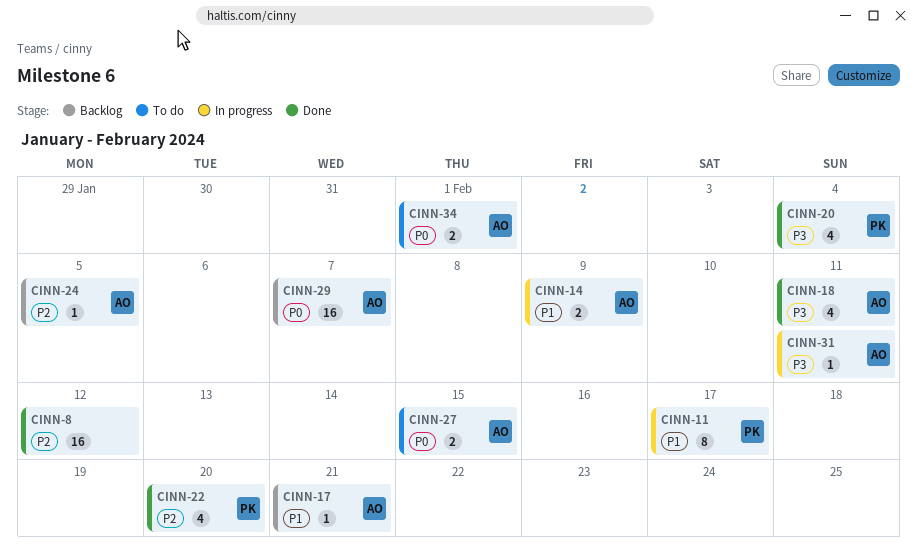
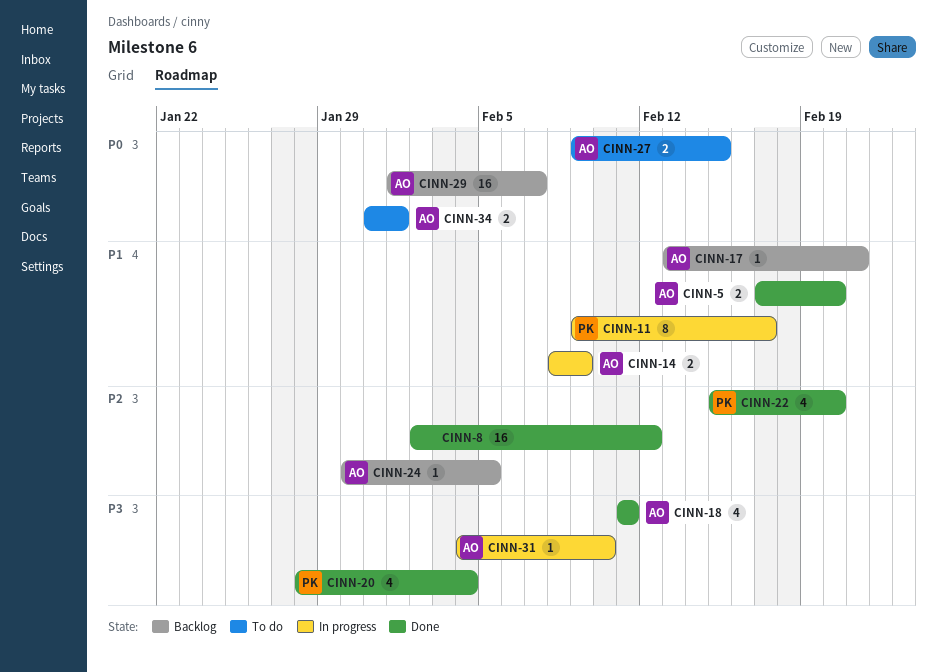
CINN-5: none -> present
CINN-31, due: Feb 11 -> Feb 10

